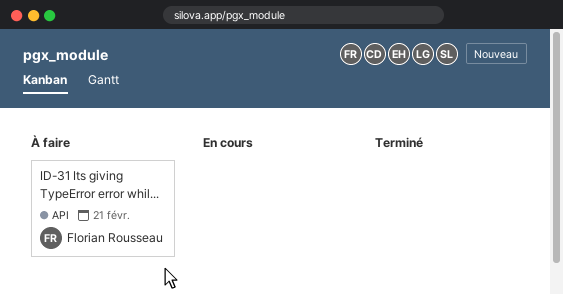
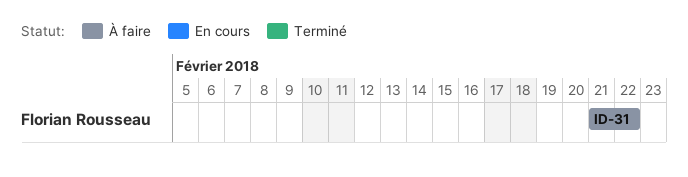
ID-31, due: Feb 21 -> Feb 22

